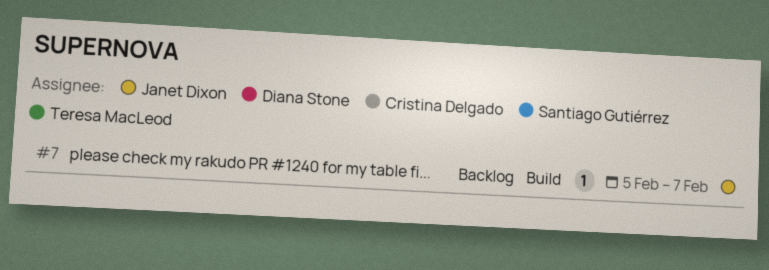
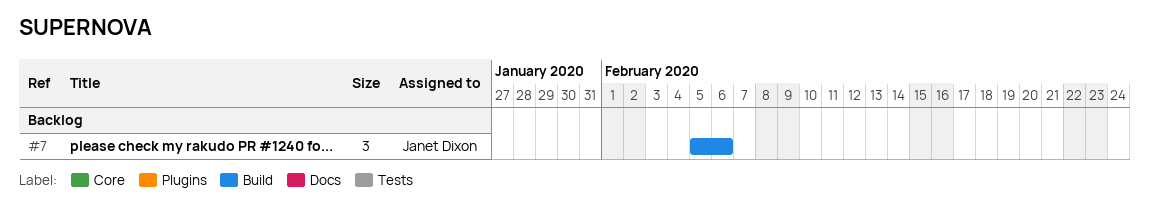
#7, estimate: 1 -> 3
#7, due: Feb 7 -> Feb 6

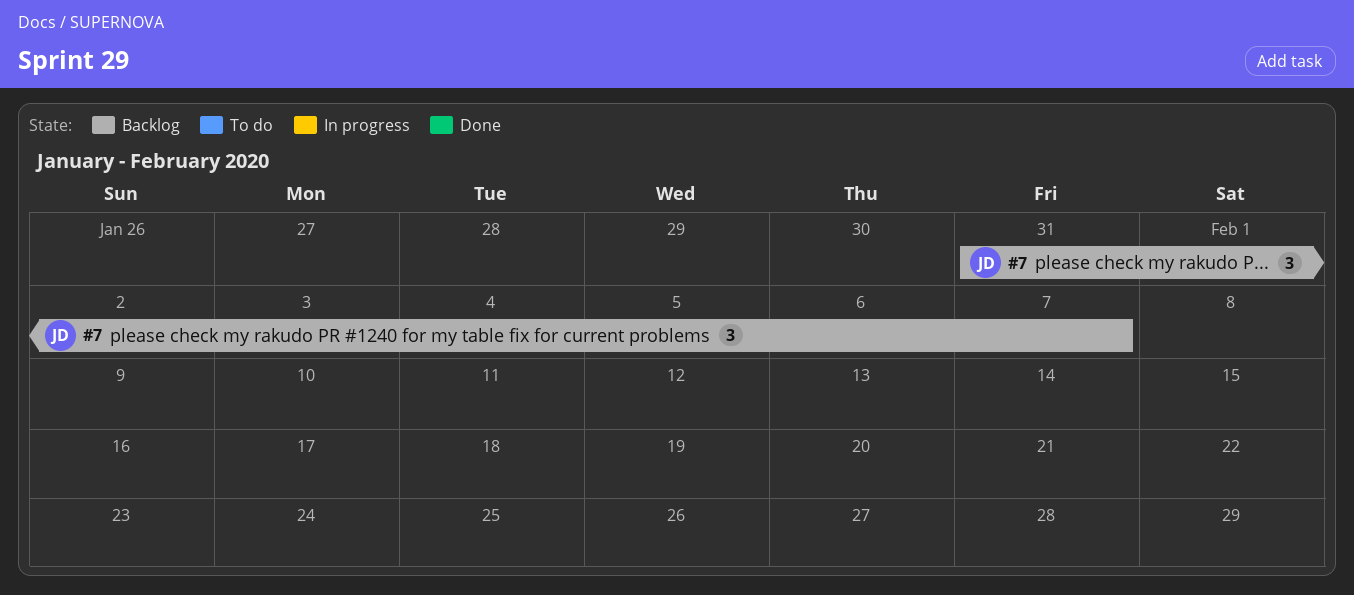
#7, start: Feb 5 -> Jan 31
#7, due: Feb 6 -> Feb 7

